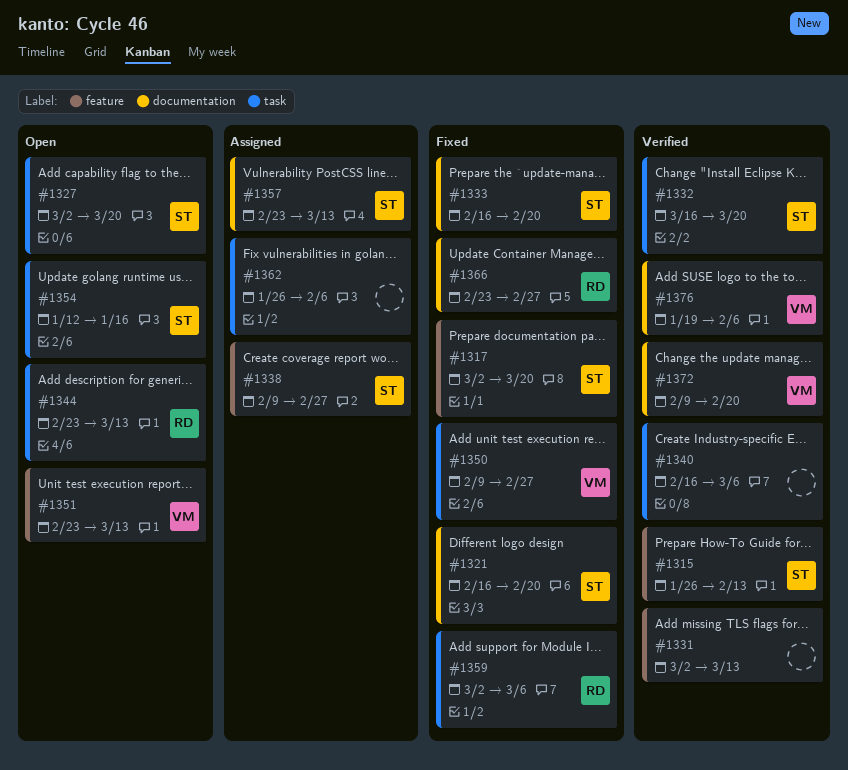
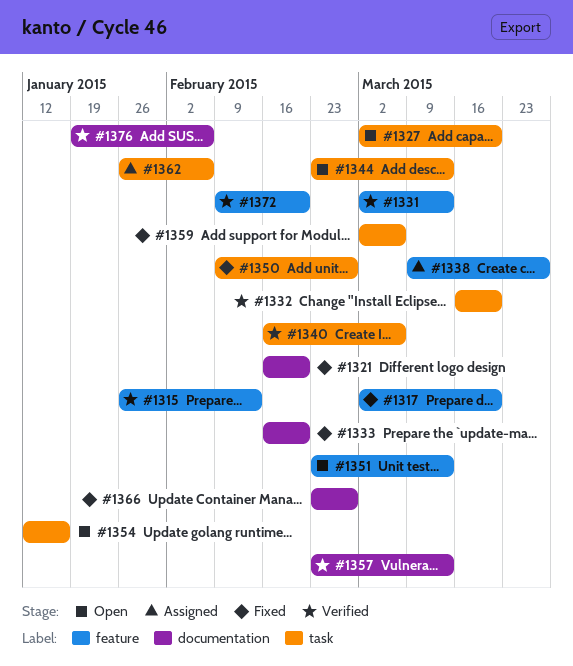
#1338, start: Feb 9 -> Mar 9
#1338, due: Feb 27 -> Mar 27
#1357, status: Assigned -> Verified
#1372, label: documentation -> feature

